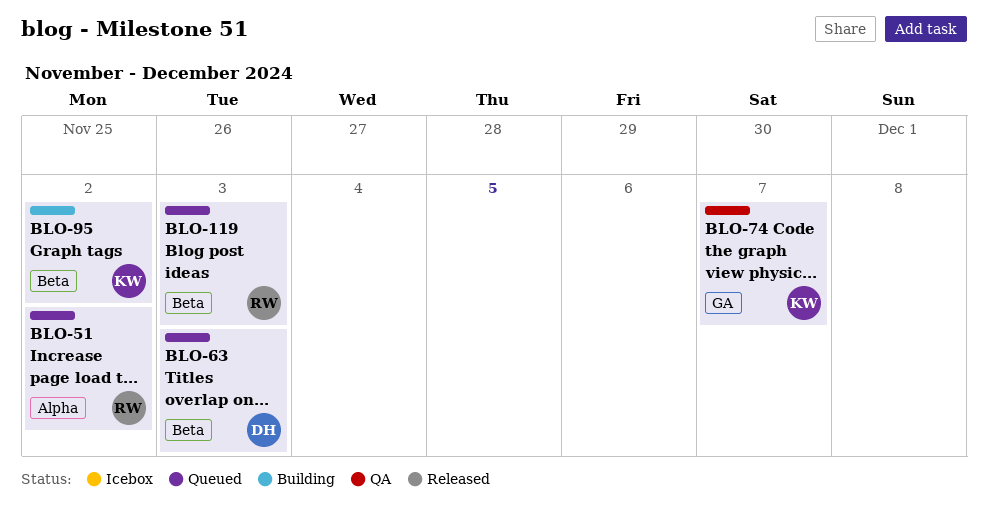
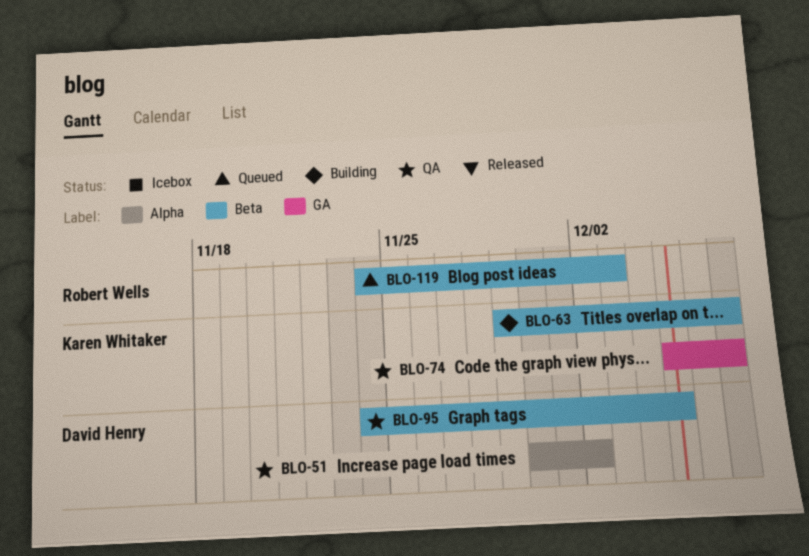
BLO-51, status: Queued -> QA
BLO-51, owner: Robert Wells -> David Henry
BLO-63, status: Queued -> Building
BLO-63, owner: David Henry -> Karen Whitaker
BLO-63, due: Dec 3 -> Dec 7
BLO-95, status: Building -> QA
BLO-95, owner: Karen Whitaker -> David Henry
BLO-95, due: Dec 2 -> Dec 5

